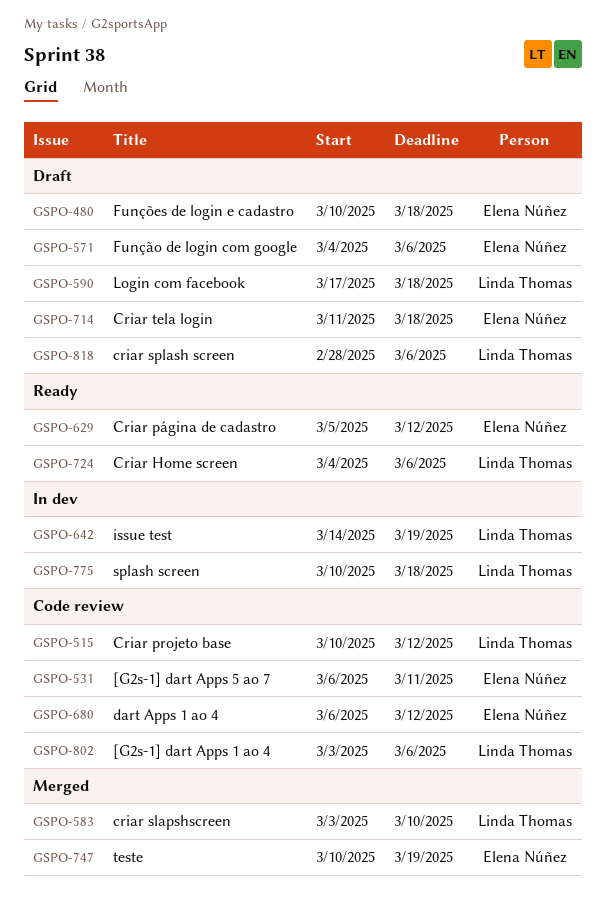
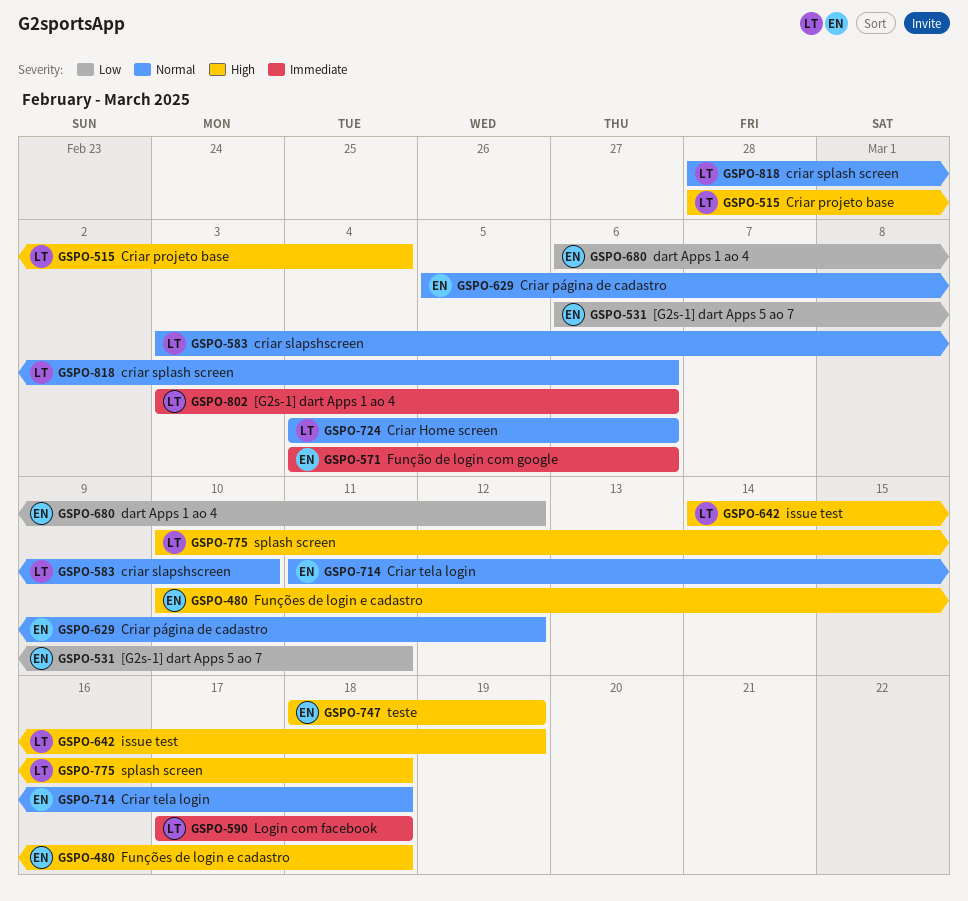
GSPO-515, start: Mar 10 -> Feb 28
GSPO-515, due: Mar 12 -> Mar 4
GSPO-747, start: Mar 10 -> Mar 18

